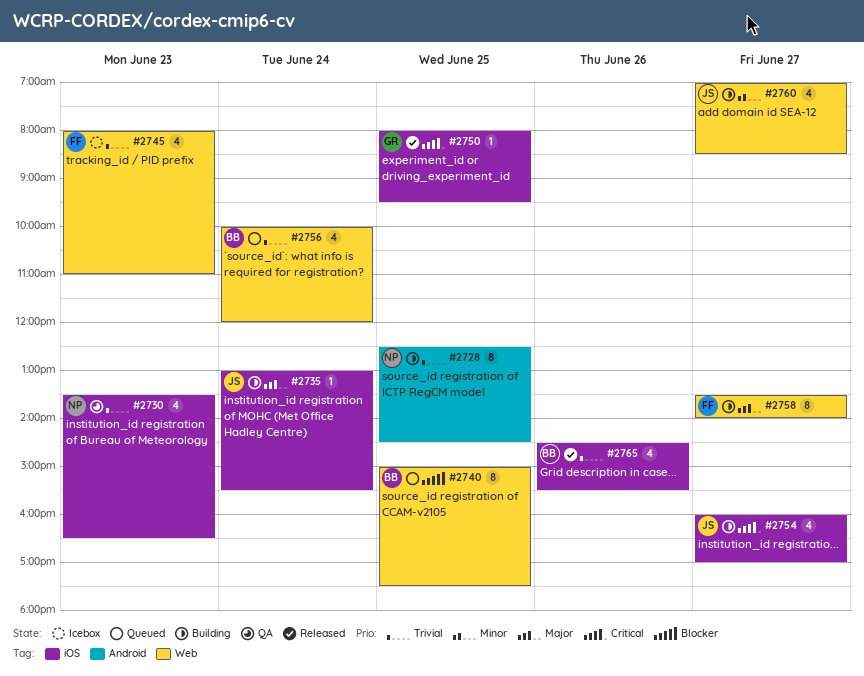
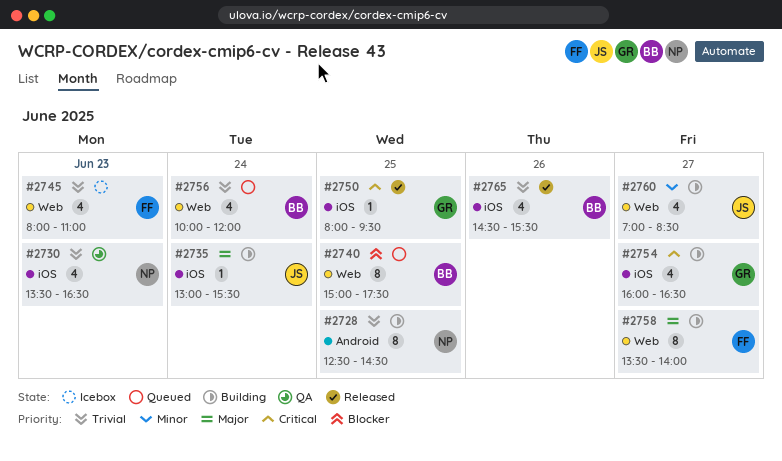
#2754, owner: JS -> GR
#2754, ends: 17:00 -> 16:30

